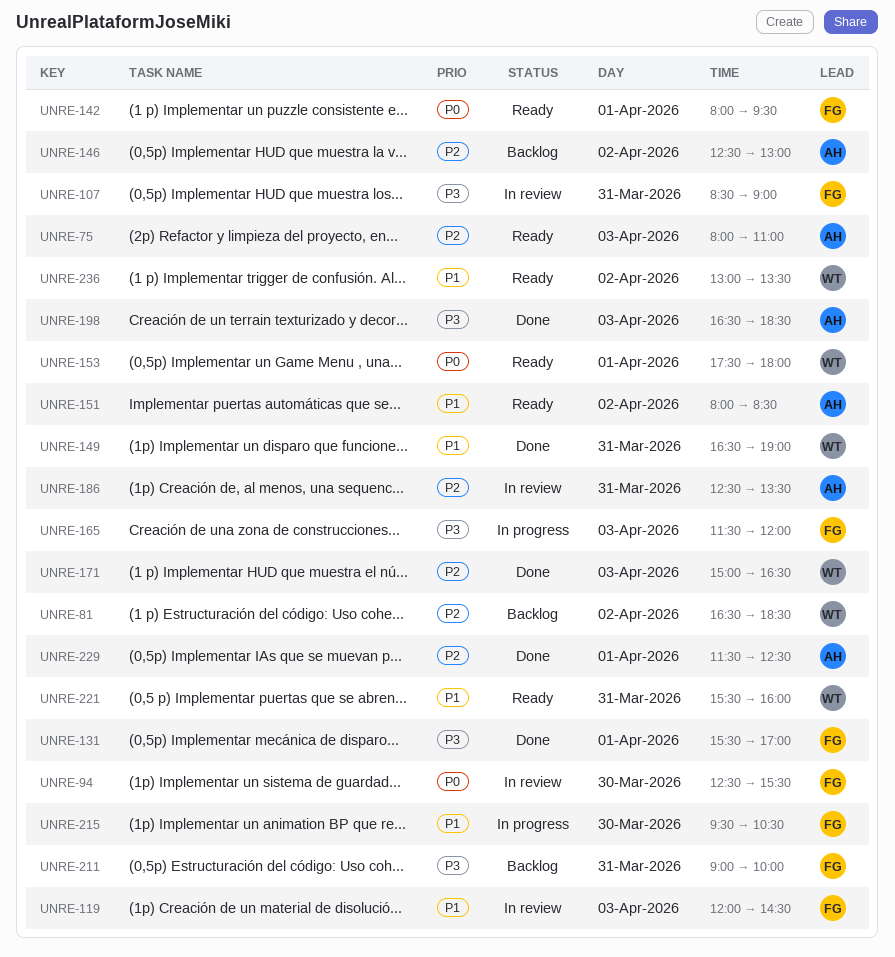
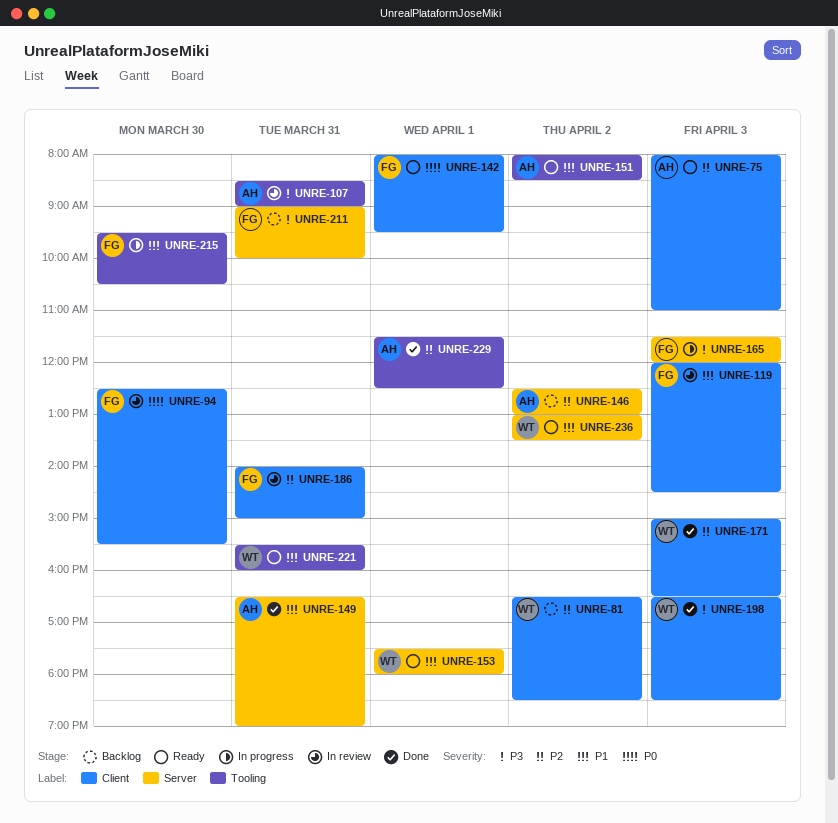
UNRE-107, owner: FG -> AH
UNRE-131: present -> none
UNRE-149, owner: WT -> AH
UNRE-153, priority: P0 -> P1
UNRE-186, owner: AH -> FG
UNRE-186, begins: 12:30 -> 14:00
UNRE-186, ends: 13:30 -> 15:00
UNRE-198, owner: AH -> WT

